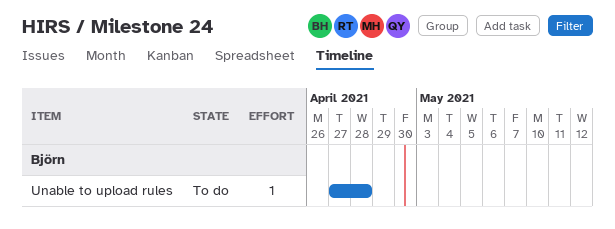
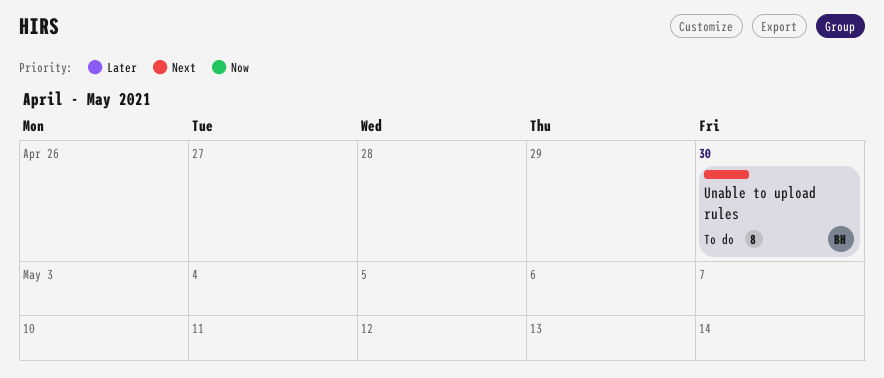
Unable to upload rules, estimate: 1 -> 8
Unable to upload rules, due: Apr 28 -> Apr 30

